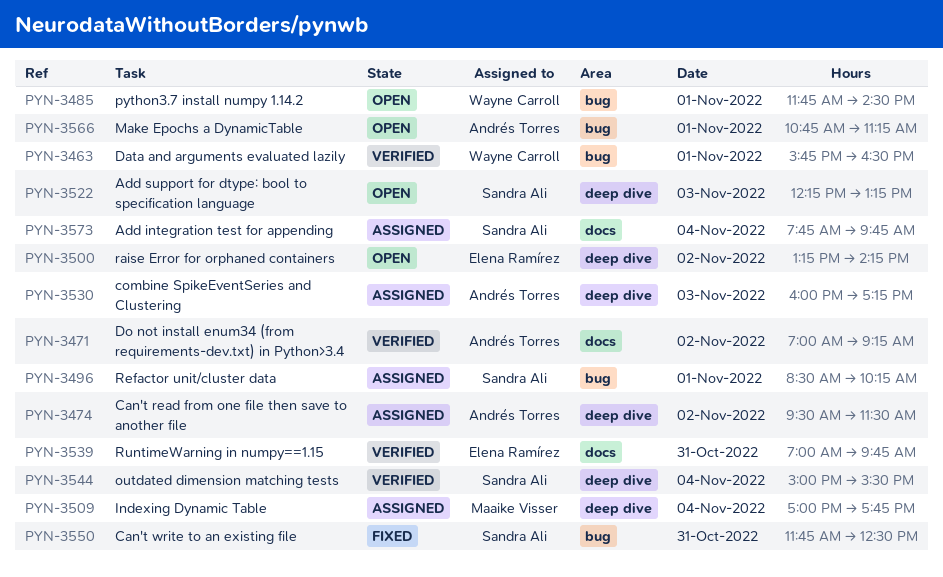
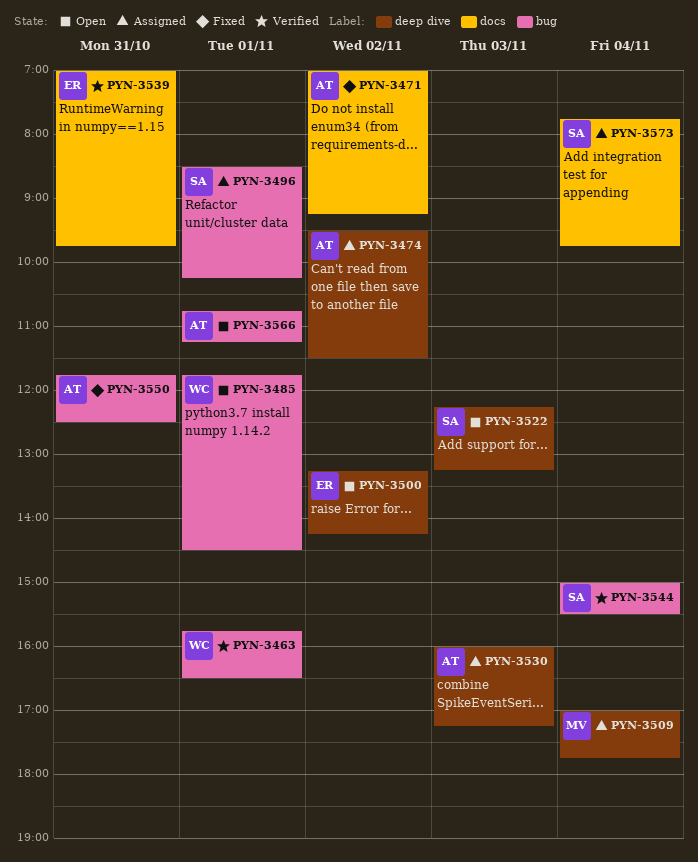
PYN-3471, status: Verified -> Fixed
PYN-3544, label: deep dive -> bug
PYN-3550, owner: Sandra Ali -> Andrés Torres

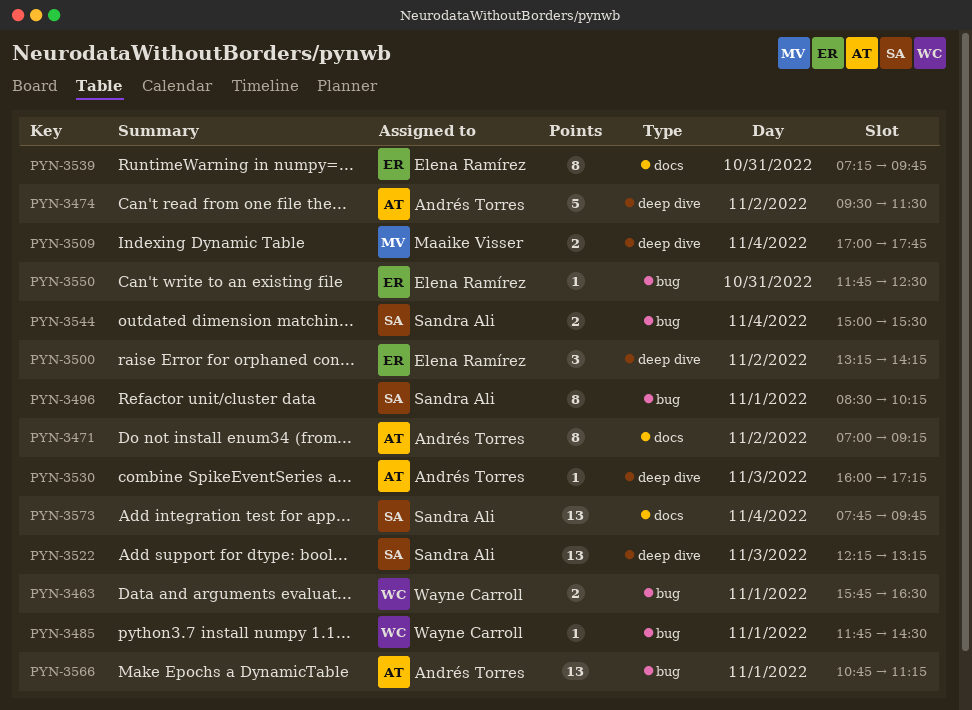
PYN-3539, begins: 07:00 -> 07:15
PYN-3550, owner: Andrés Torres -> Elena Ramírez

